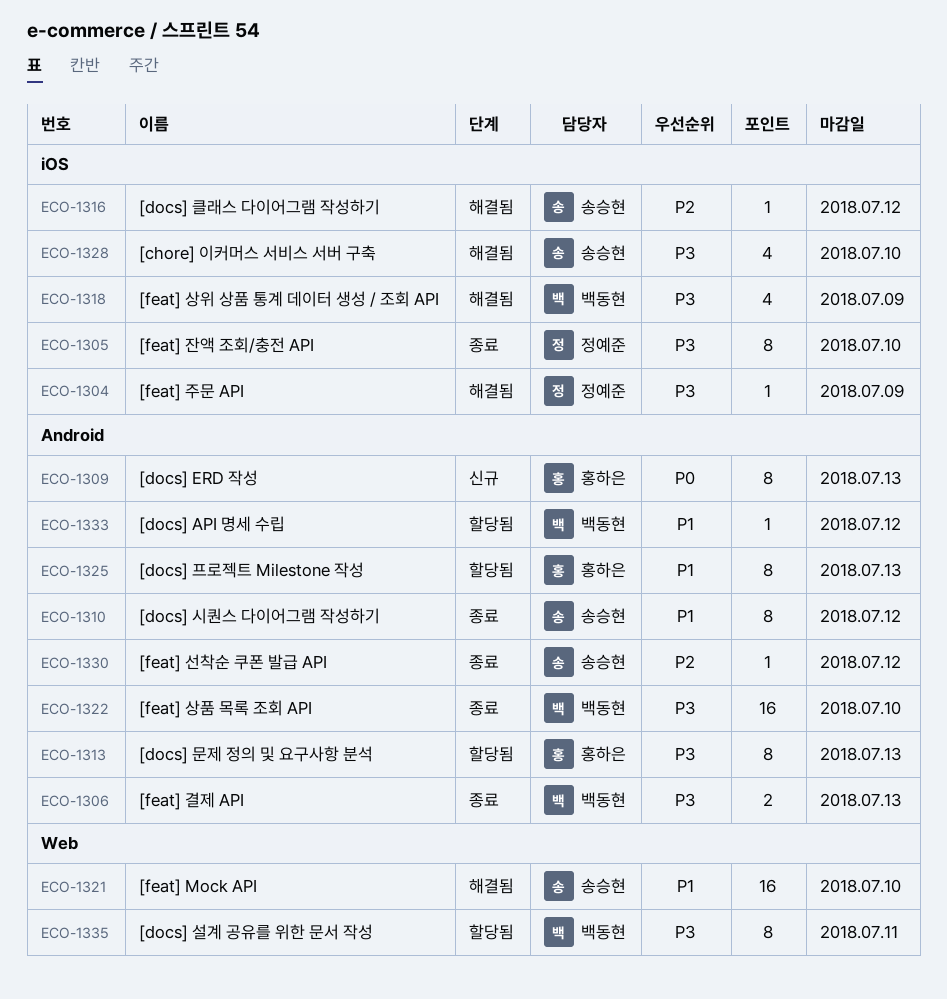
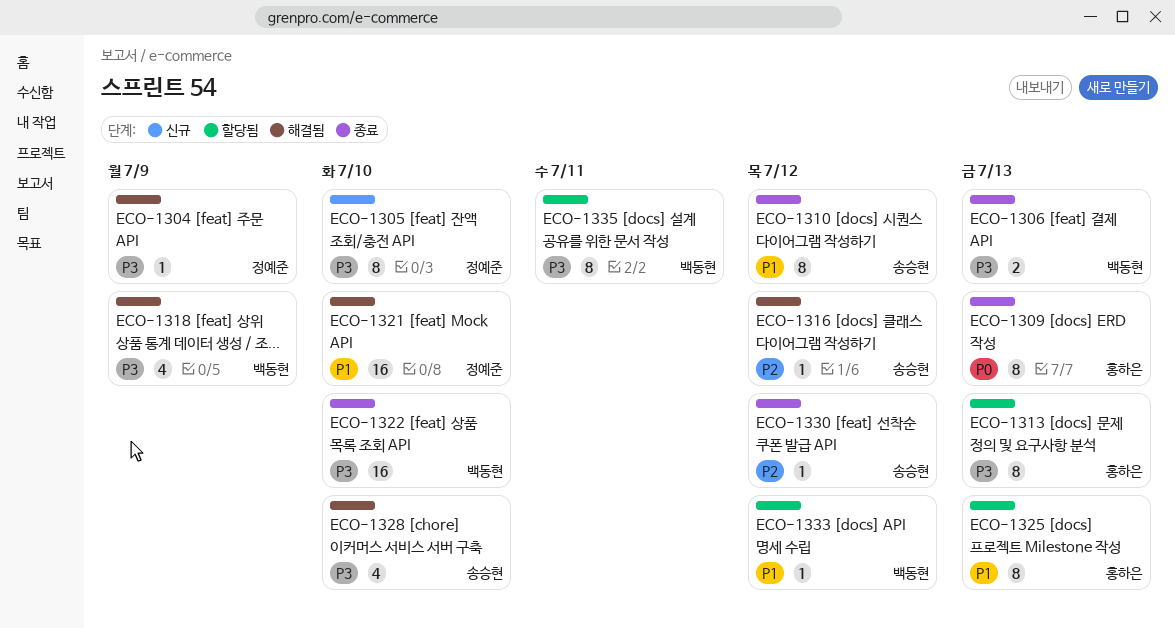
ECO-1305, status: 종료 -> 신규
ECO-1309, status: 신규 -> 종료
ECO-1321, owner: 송승현 -> 정예준

